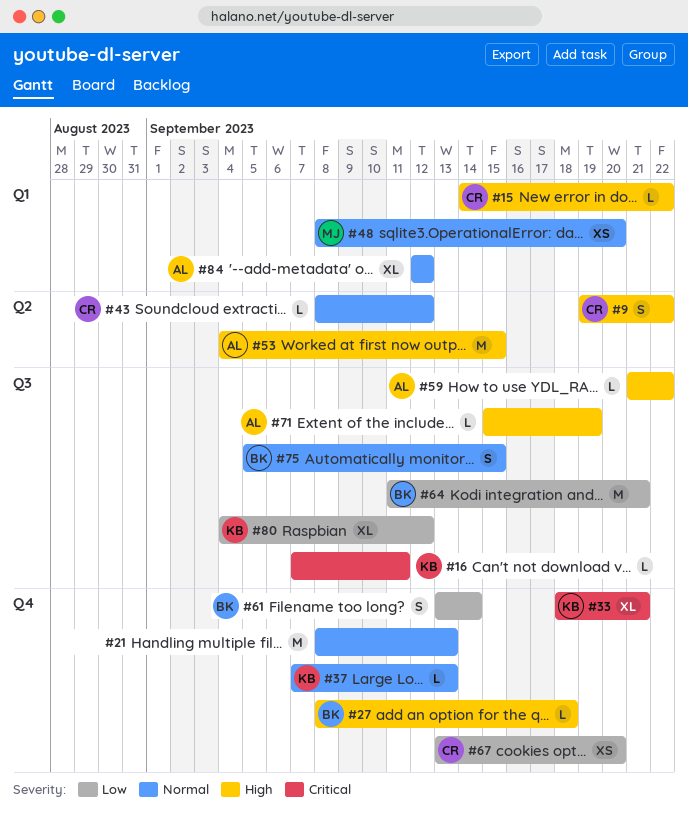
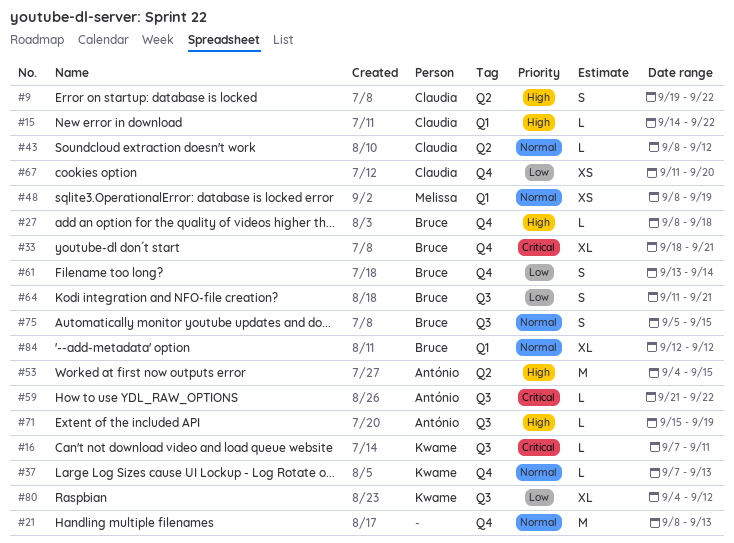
#33, owner: Kwame -> Bruce
#48, due: Sep 20 -> Sep 19
#59, priority: High -> Critical
#64, estimate: M -> S
#67, start: Sep 13 -> Sep 11
#84, owner: António -> Bruce

